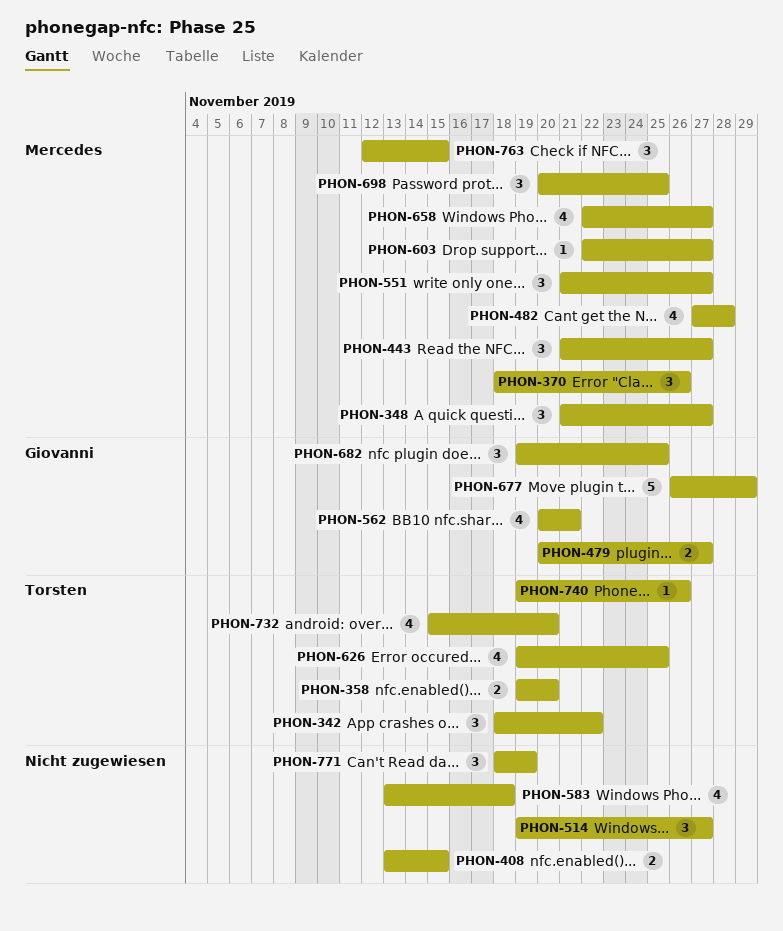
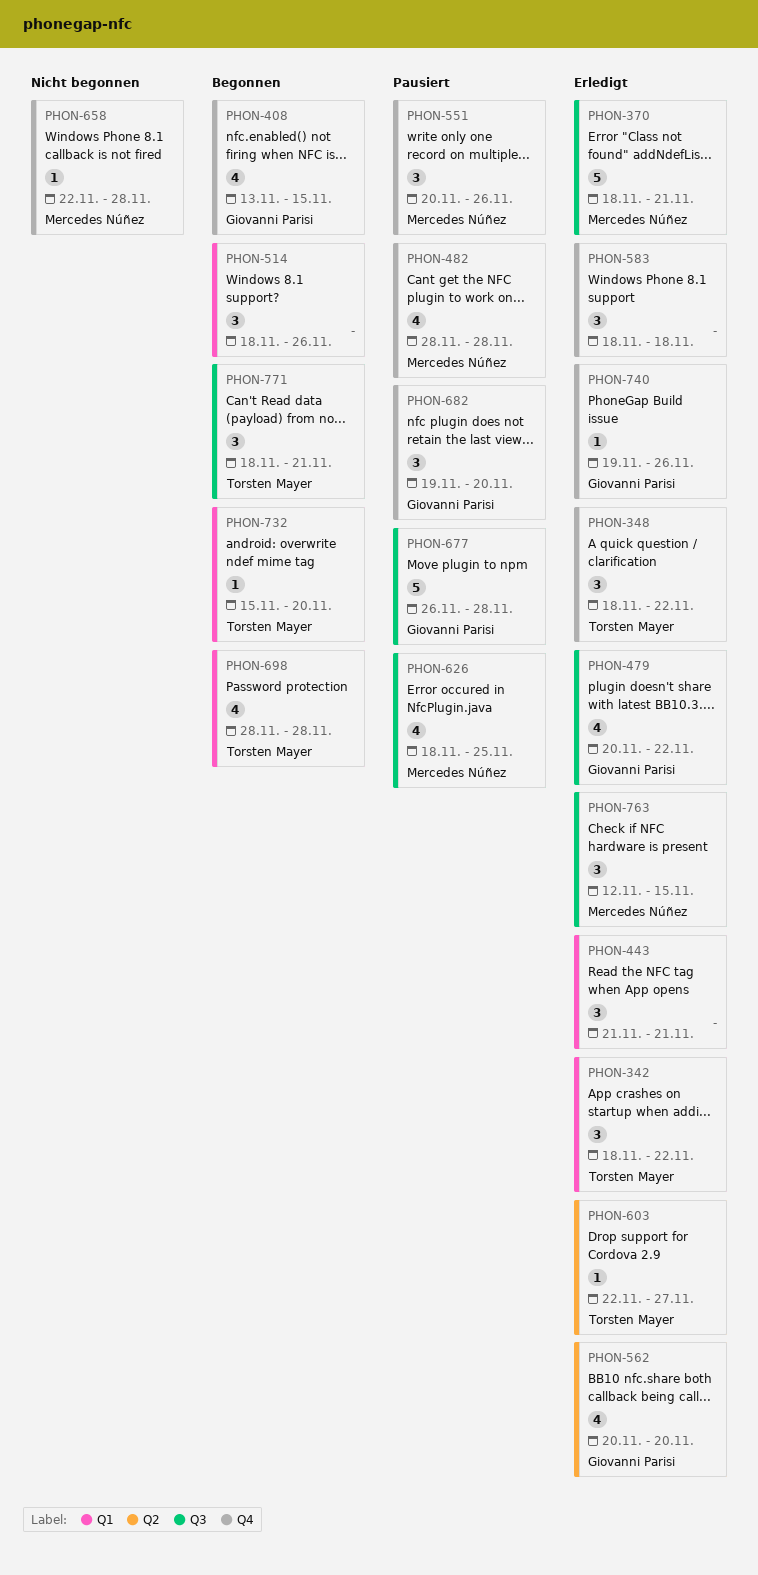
PHON-348, owner: Mercedes Núñez -> Torsten Mayer
PHON-348, start: Nov 21 -> Nov 18
PHON-348, due: Nov 27 -> Nov 22
PHON-358: present -> none
PHON-370, estimate: 3 -> 5
PHON-370, due: Nov 26 -> Nov 21
PHON-408, owner: none -> Giovanni Parisi
PHON-408, estimate: 2 -> 4
PHON-443, owner: Mercedes Núñez -> none
PHON-443, due: Nov 27 -> Nov 21
PHON-479, estimate: 2 -> 4
PHON-479, due: Nov 27 -> Nov 22
PHON-482, start: Nov 27 -> Nov 28
PHON-514, start: Nov 19 -> Nov 18
PHON-514, due: Nov 27 -> Nov 26
PHON-551, start: Nov 21 -> Nov 20
PHON-551, due: Nov 27 -> Nov 26
PHON-562, due: Nov 21 -> Nov 20
PHON-583, estimate: 4 -> 3
PHON-583, start: Nov 13 -> Nov 18
PHON-603, owner: Mercedes Núñez -> Torsten Mayer
PHON-626, owner: Torsten Mayer -> Mercedes Núñez
PHON-626, start: Nov 19 -> Nov 18
PHON-658, estimate: 4 -> 1
PHON-658, due: Nov 27 -> Nov 28
PHON-677, due: Nov 29 -> Nov 28
PHON-682, due: Nov 25 -> Nov 20
PHON-698, owner: Mercedes Núñez -> Torsten Mayer
PHON-698, estimate: 3 -> 4
PHON-698, start: Nov 20 -> Nov 28
PHON-698, due: Nov 25 -> Nov 28
PHON-732, estimate: 4 -> 1
PHON-740, owner: Torsten Mayer -> Giovanni Parisi
PHON-771, owner: none -> Torsten Mayer
PHON-771, due: Nov 19 -> Nov 21

